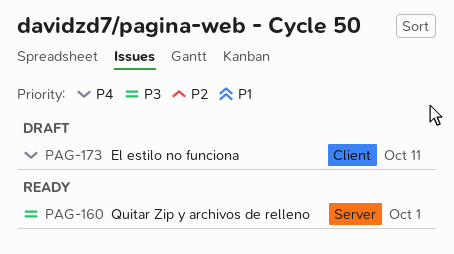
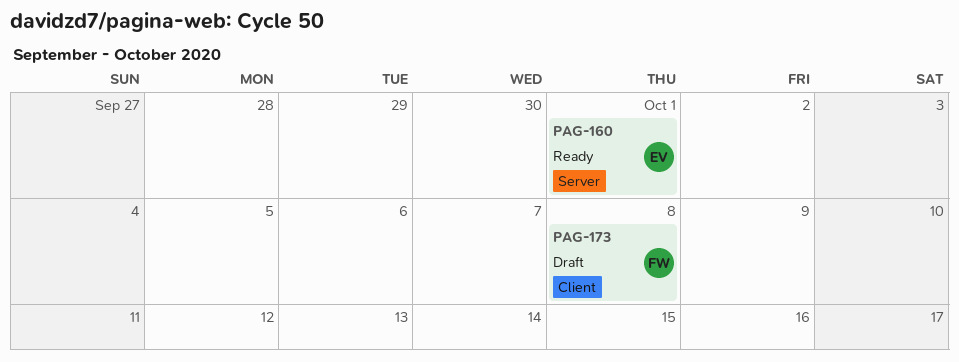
PAG-173, due: Oct 11 -> Oct 8

